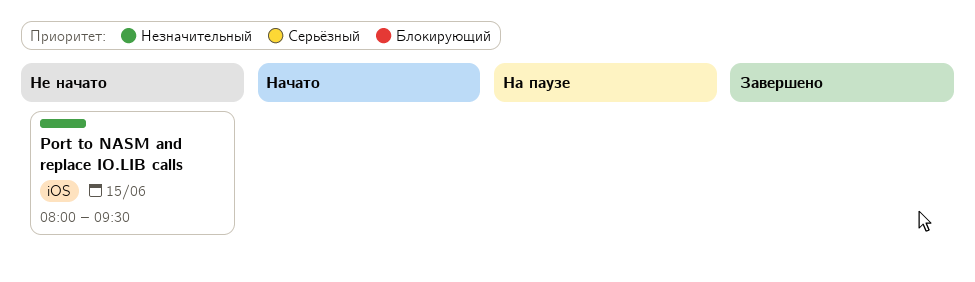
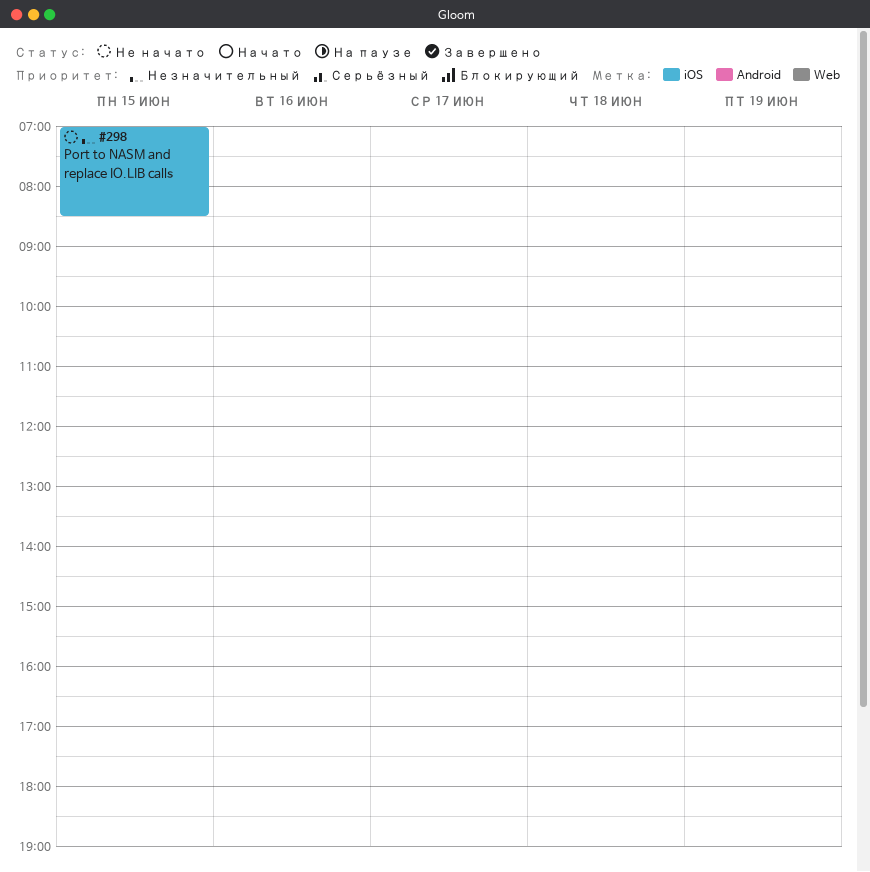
Port to NASM and replace IO.LIB calls, begins: 08:00 -> 07:00
Port to NASM and replace IO.LIB calls, ends: 09:30 -> 08:30

